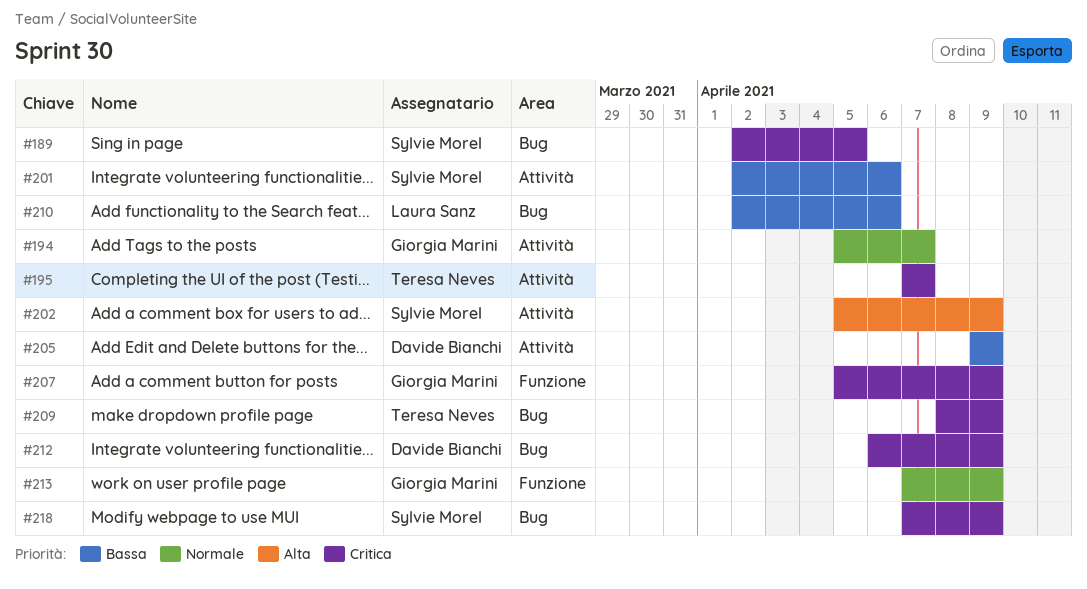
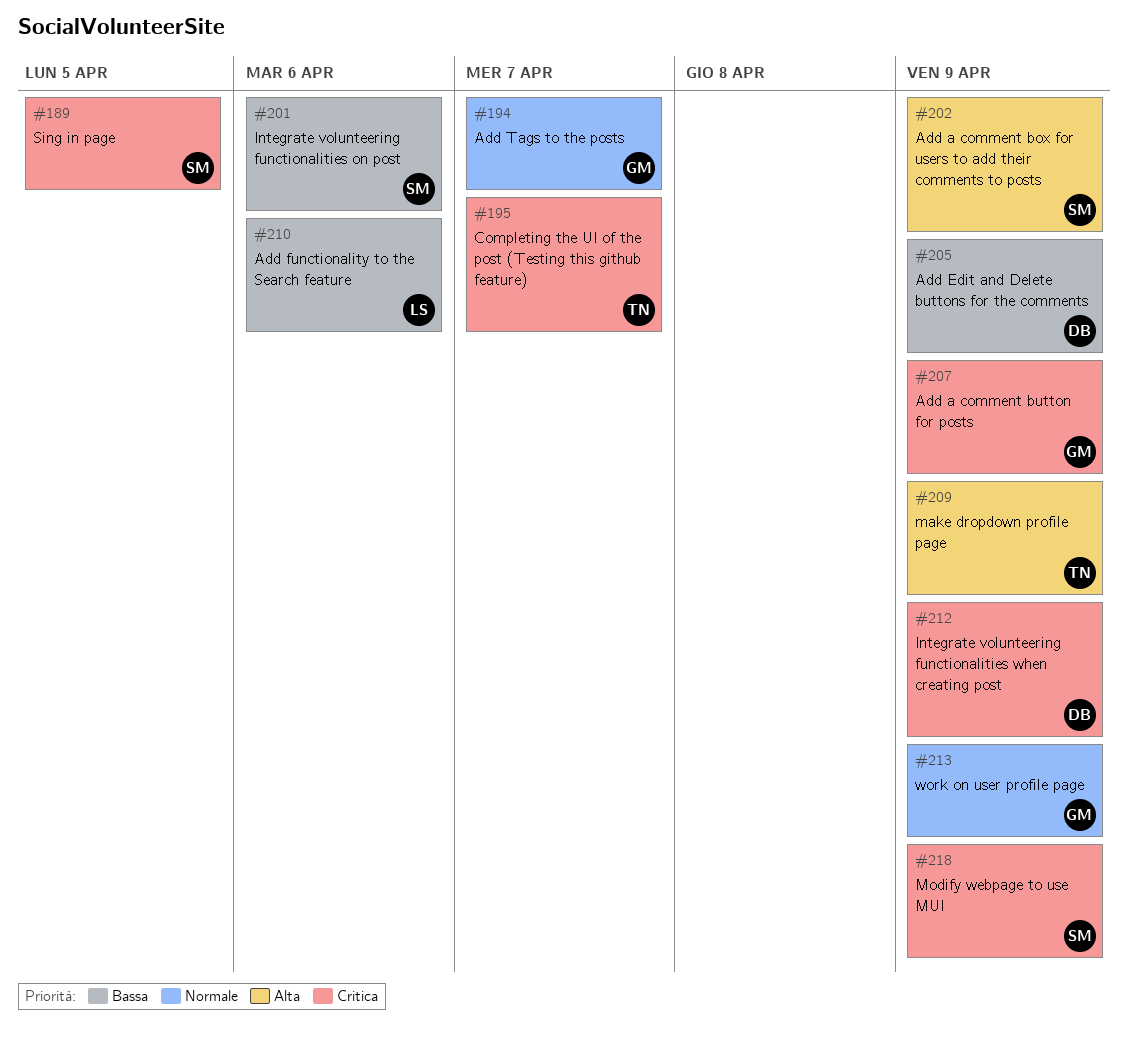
#209, priority: Critica -> Alta

